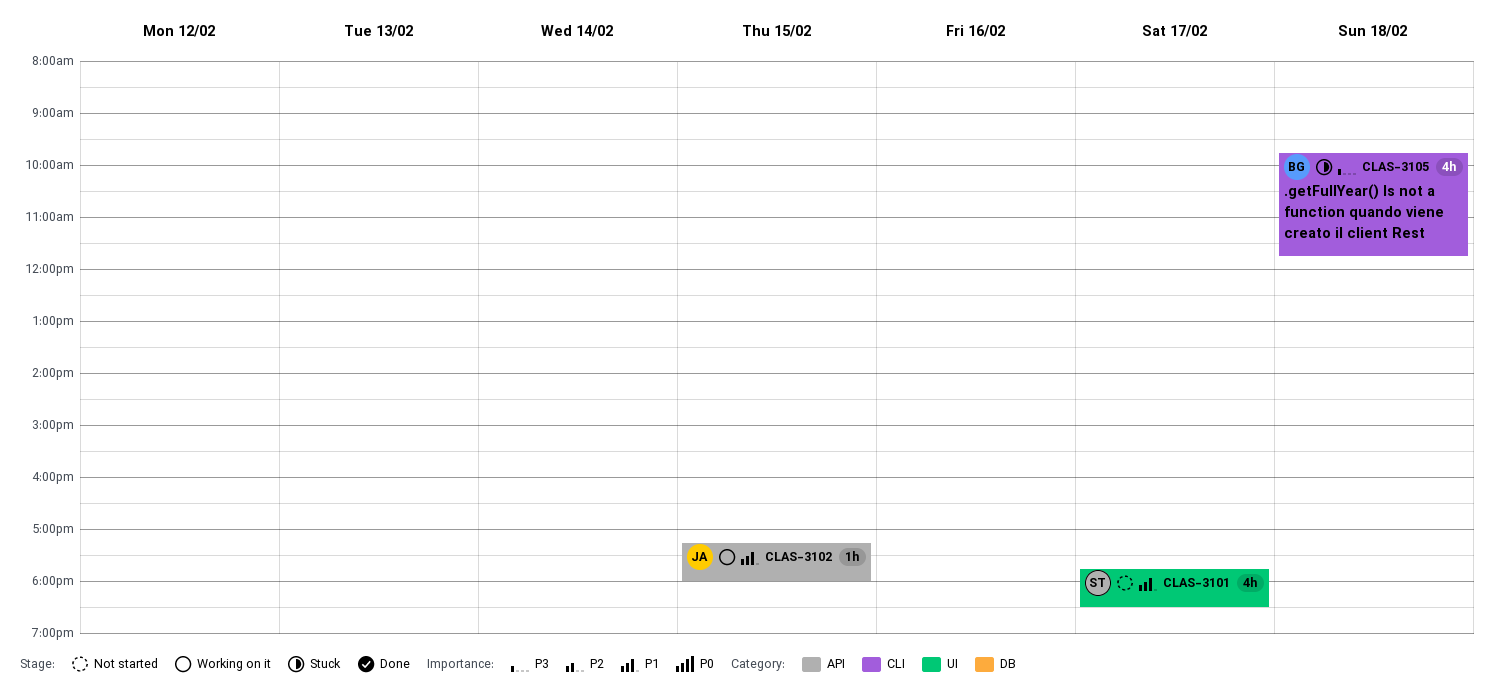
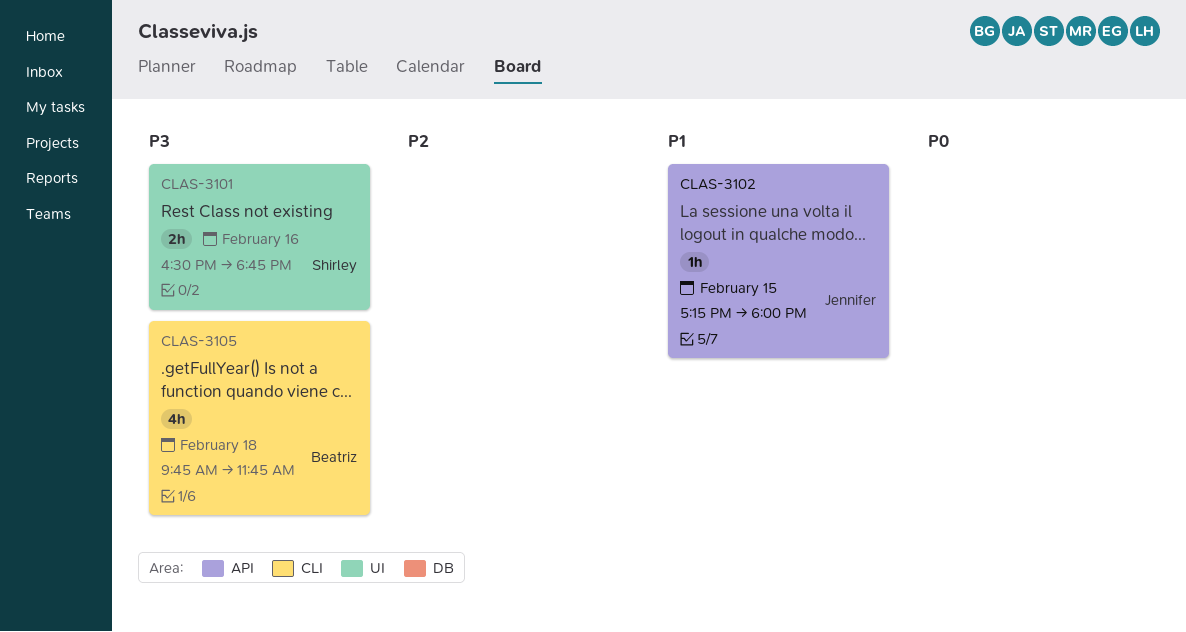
CLAS-3101, priority: P1 -> P3
CLAS-3101, estimate: 4h -> 2h
CLAS-3101, day: Feb 17 -> Feb 16
CLAS-3101, begins: 17:45 -> 16:30
CLAS-3101, ends: 18:30 -> 18:45

